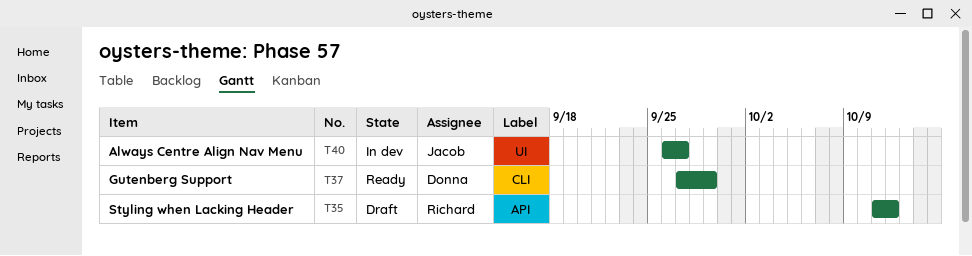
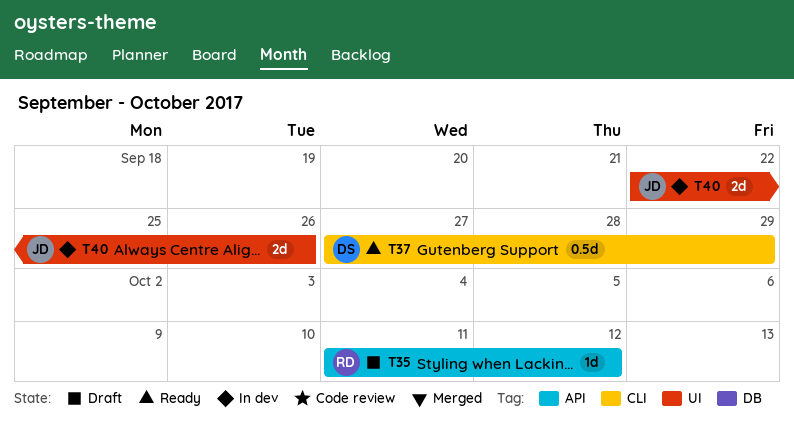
T40, start: Sep 26 -> Sep 22
T40, due: Sep 27 -> Sep 26

